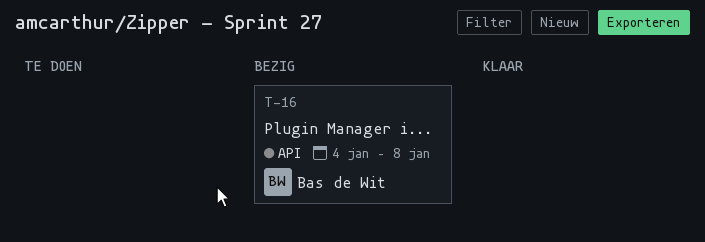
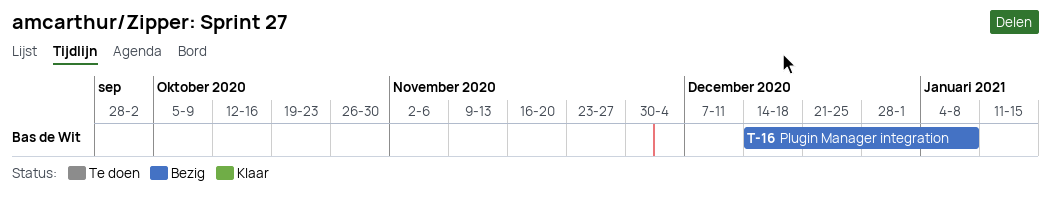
T-16, start: Jan 4 -> Dec 14

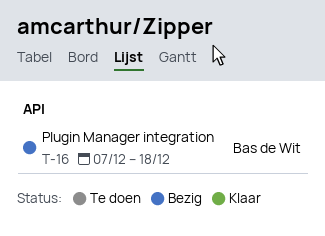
T-16, start: Dec 14 -> Dec 7
T-16, due: Jan 8 -> Dec 18

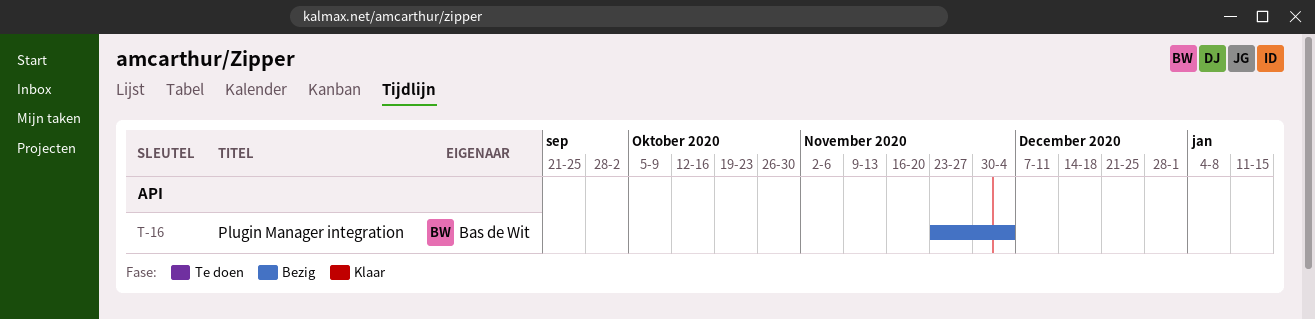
T-16, start: Dec 7 -> Nov 23
T-16, due: Dec 18 -> Dec 4

